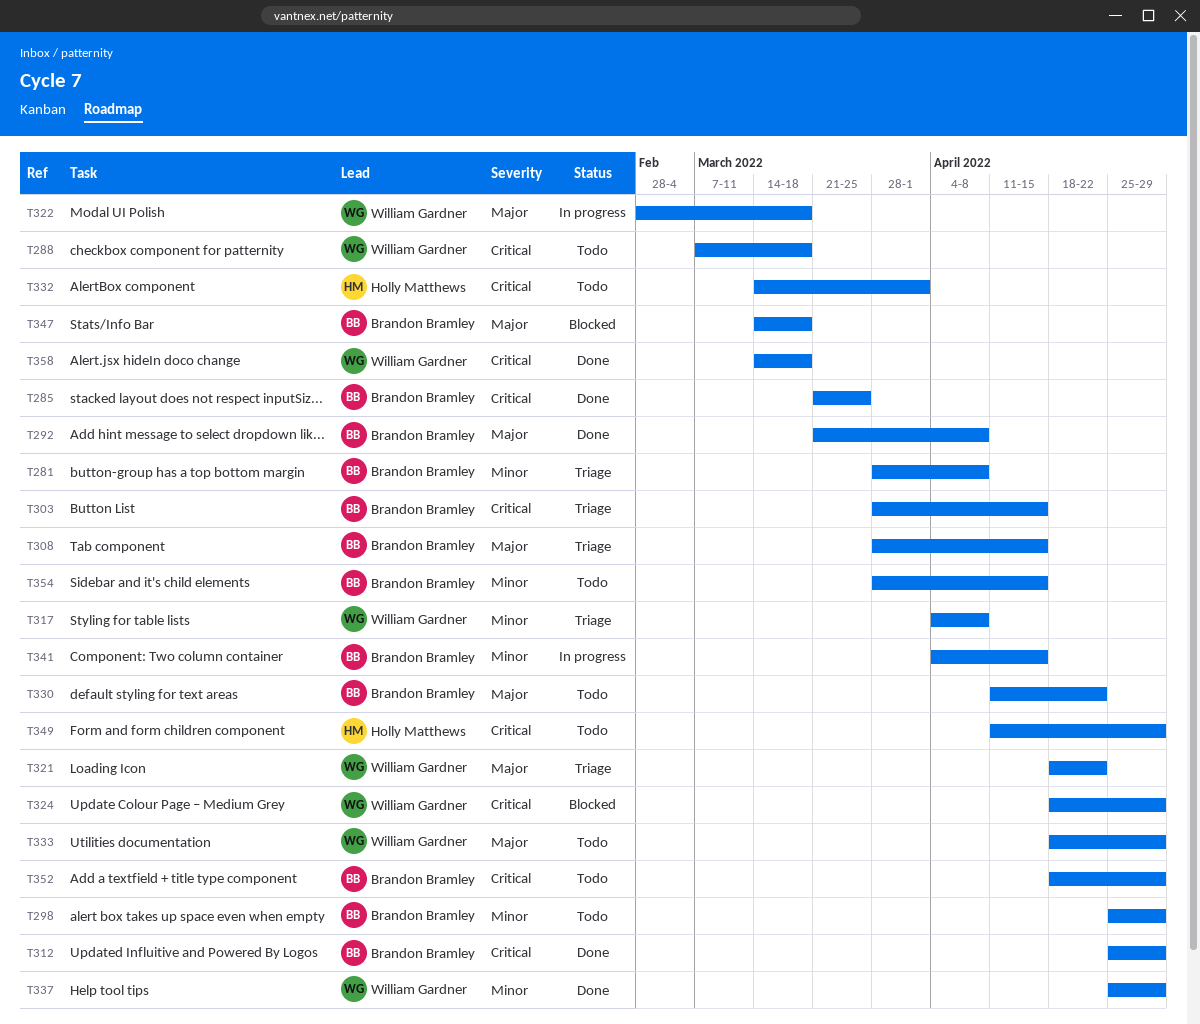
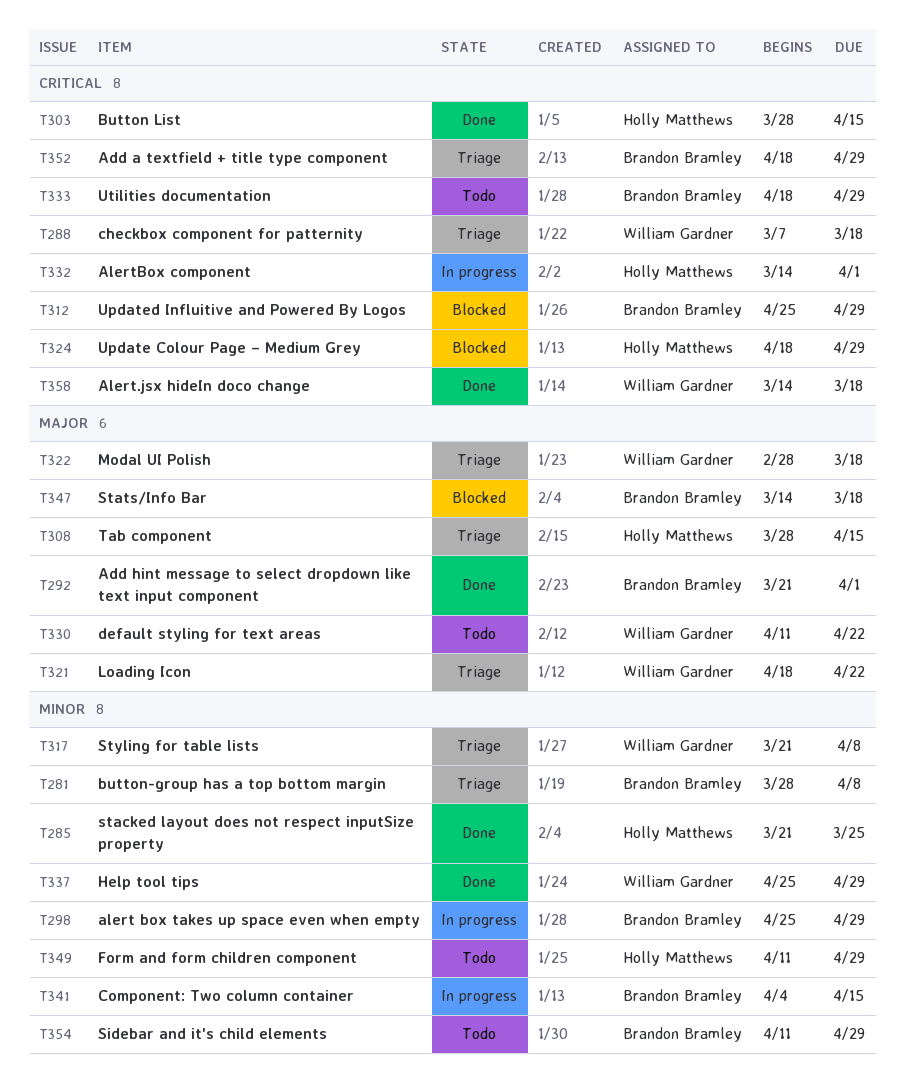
T285, owner: Brandon Bramley -> Holly Matthews
T285, priority: Critical -> Minor
T288, status: Todo -> Triage
T292, due: Apr 8 -> Apr 1
T298, status: Todo -> In progress
T303, status: Triage -> Done
T303, owner: Brandon Bramley -> Holly Matthews
T308, owner: Brandon Bramley -> Holly Matthews
T312, status: Done -> Blocked
T317, start: Apr 4 -> Mar 21
T322, status: In progress -> Triage
T324, owner: William Gardner -> Holly Matthews
T330, owner: Brandon Bramley -> William Gardner
T332, status: Todo -> In progress
T333, owner: William Gardner -> Brandon Bramley
T333, priority: Major -> Critical
T349, priority: Critical -> Minor
T352, status: Todo -> Triage
T354, start: Mar 28 -> Apr 11
T354, due: Apr 15 -> Apr 29

